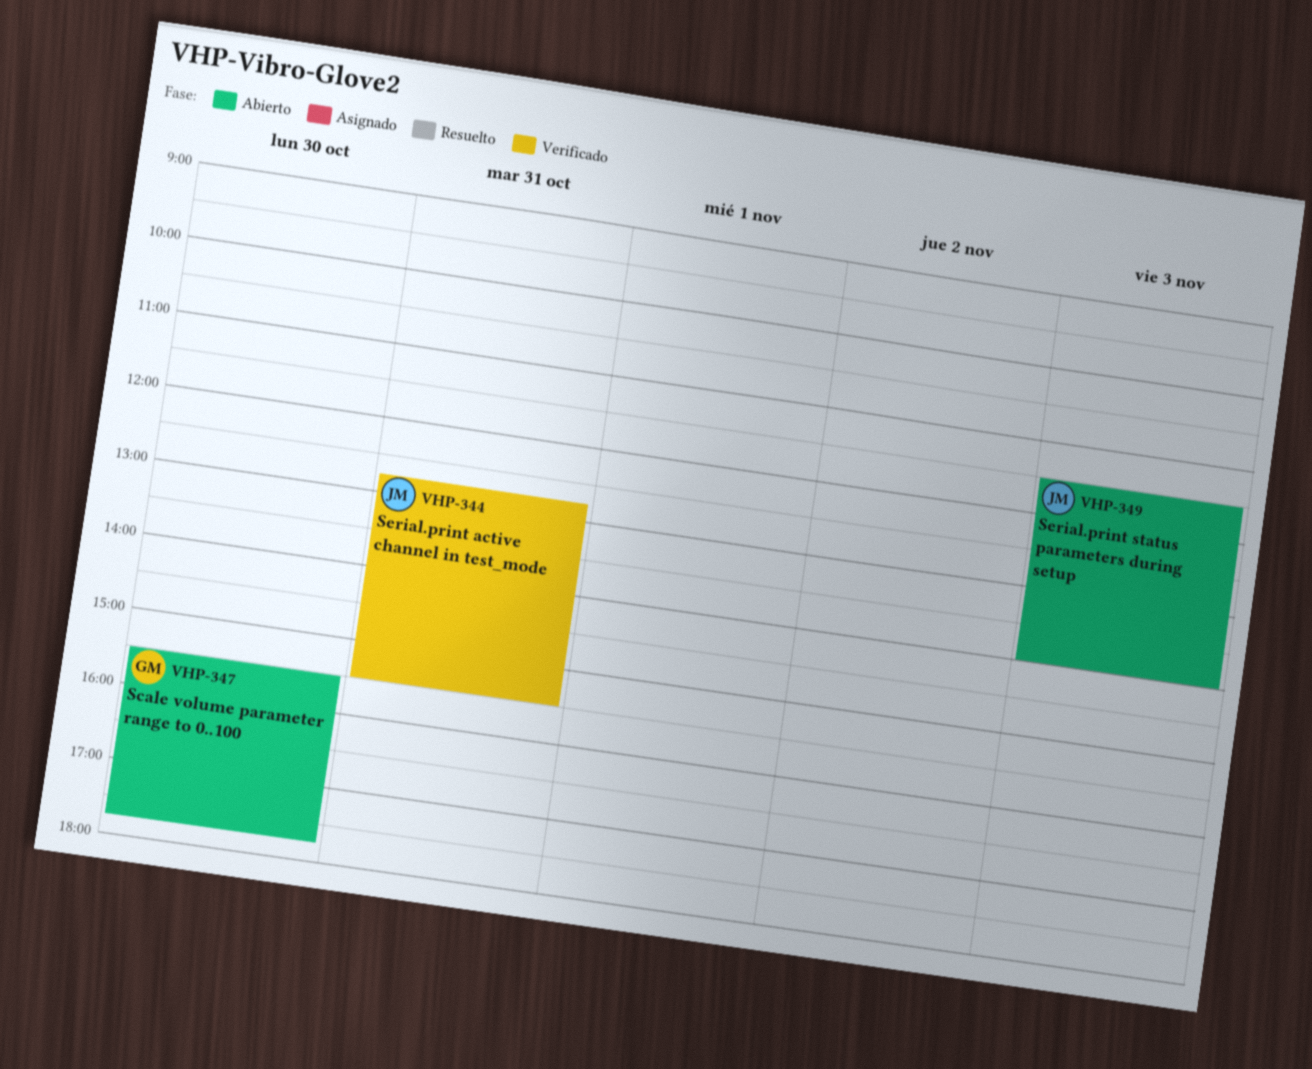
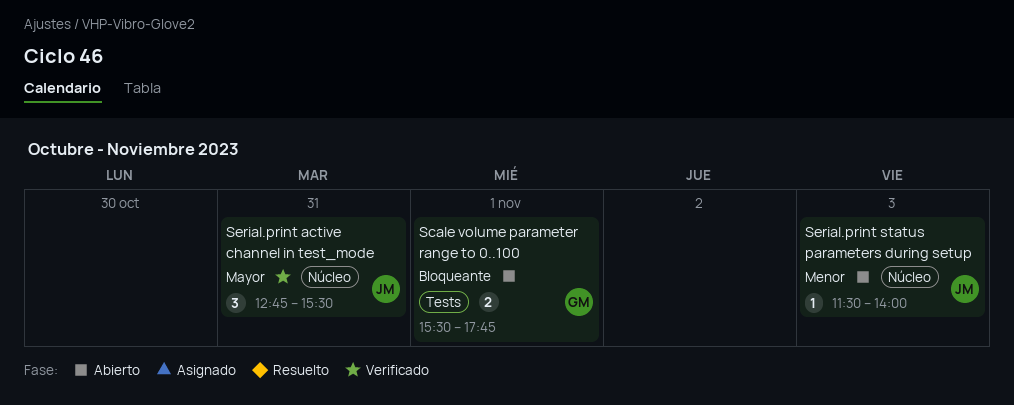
Scale volume parameter range to 0..100, day: Oct 30 -> Nov 1

